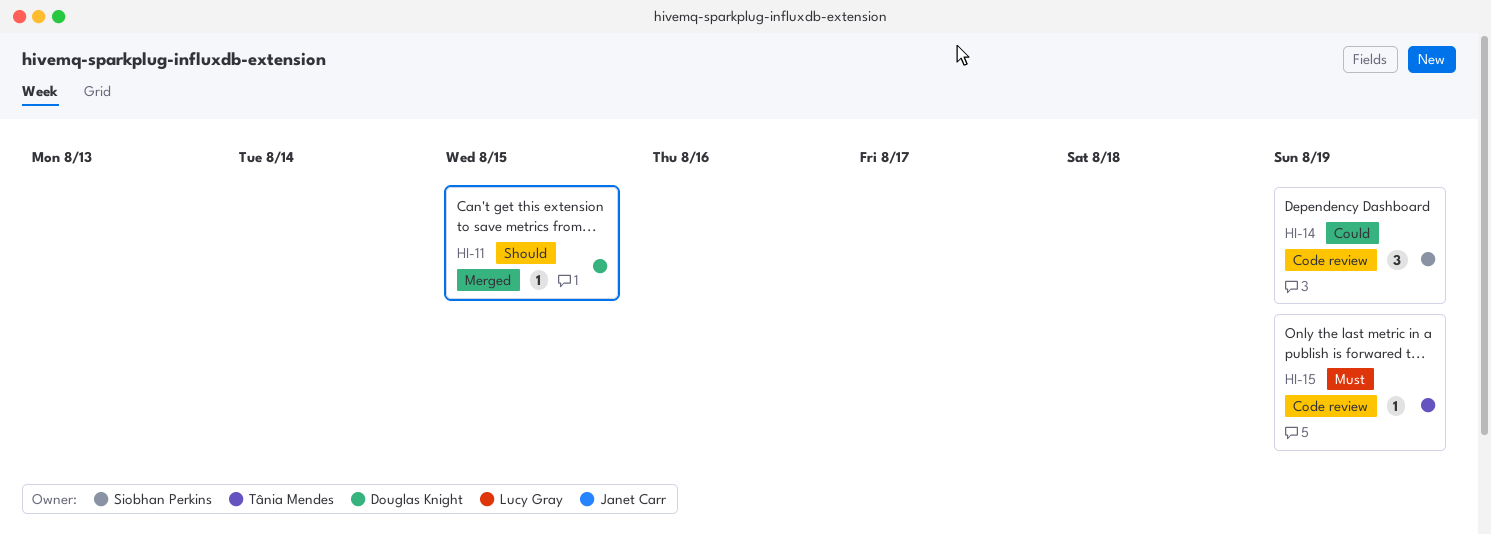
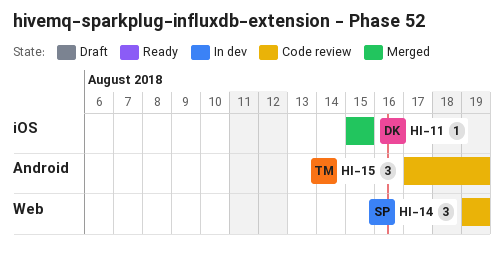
HI-15, estimate: 1 -> 3

